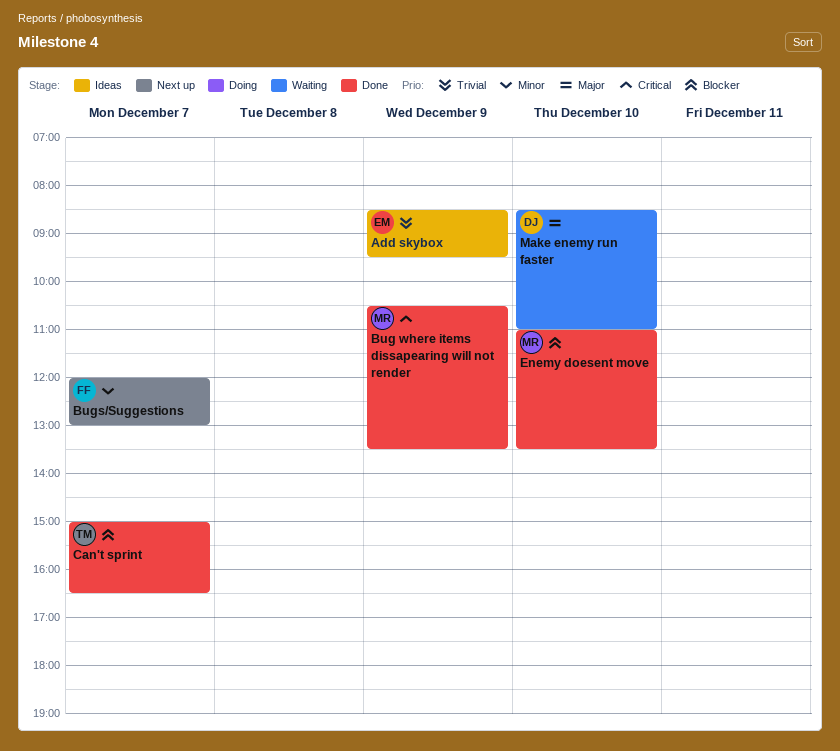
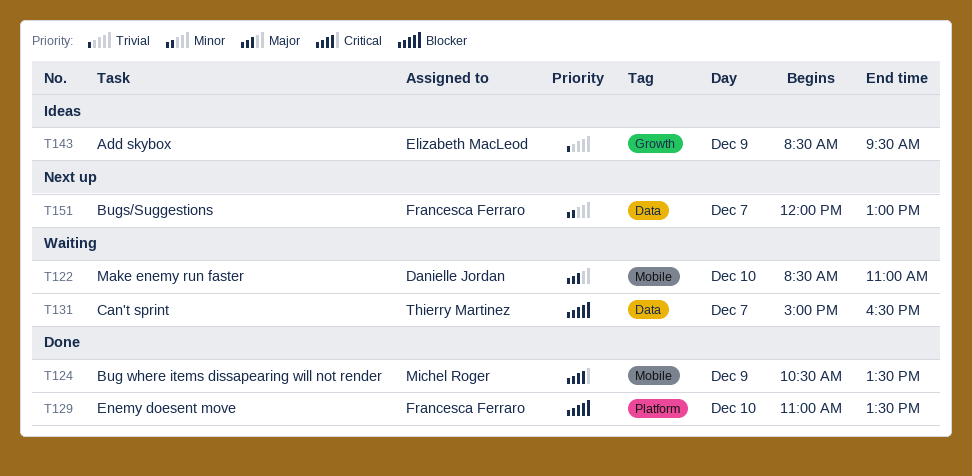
Can't sprint, status: Done -> Waiting
Enemy doesent move, owner: Michel Roger -> Francesca Ferraro

